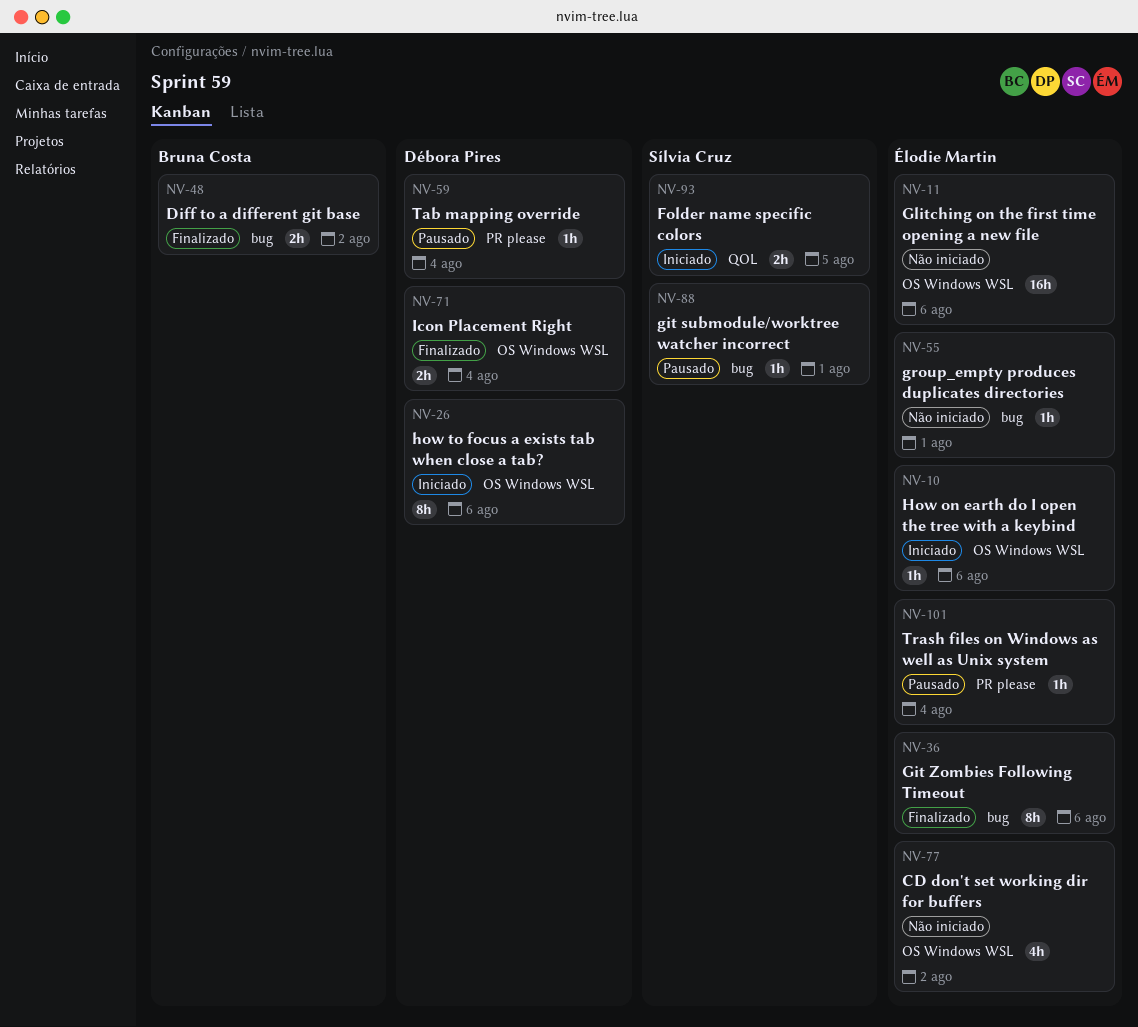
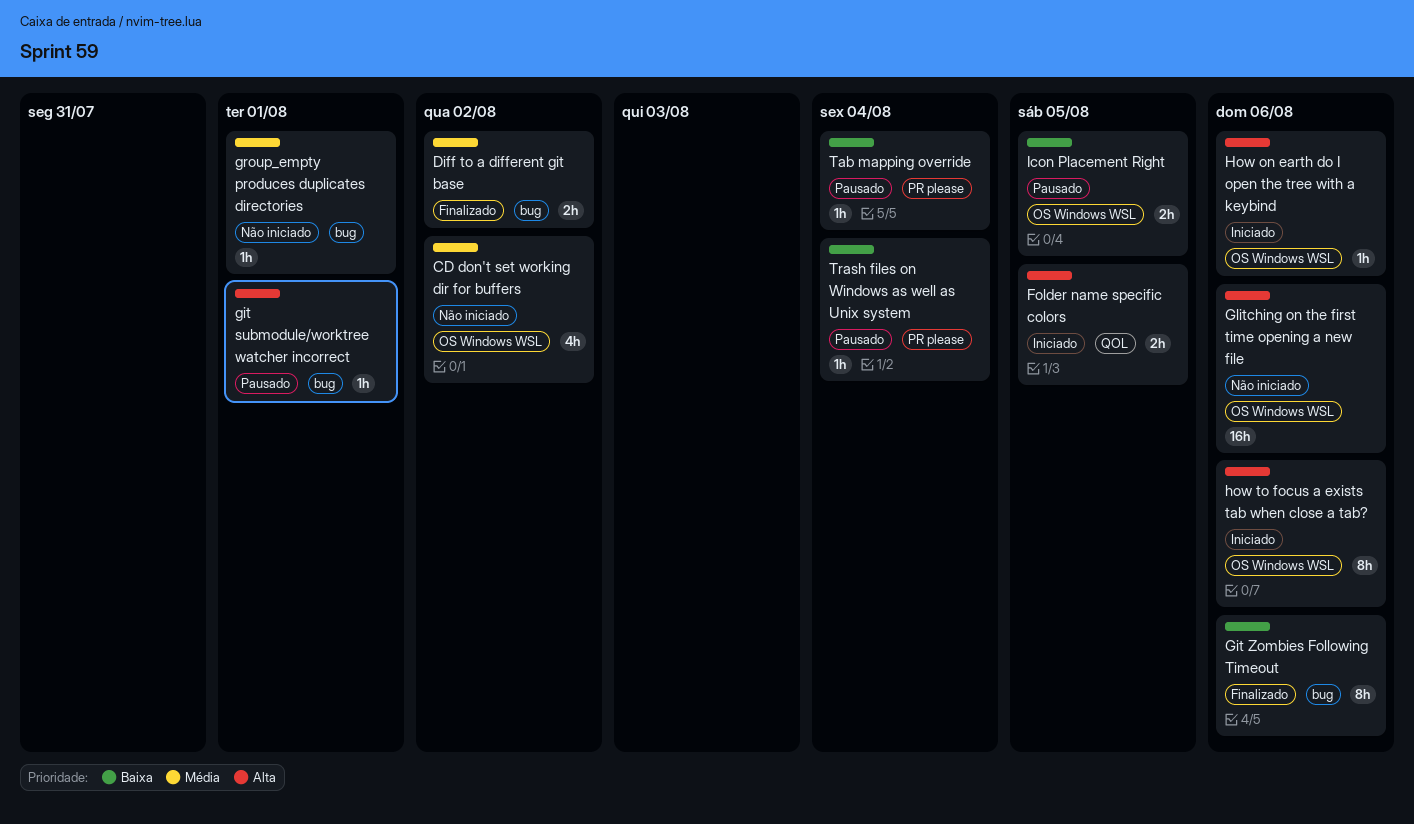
Icon Placement Right, status: Finalizado -> Pausado
Icon Placement Right, due: Aug 4 -> Aug 5

